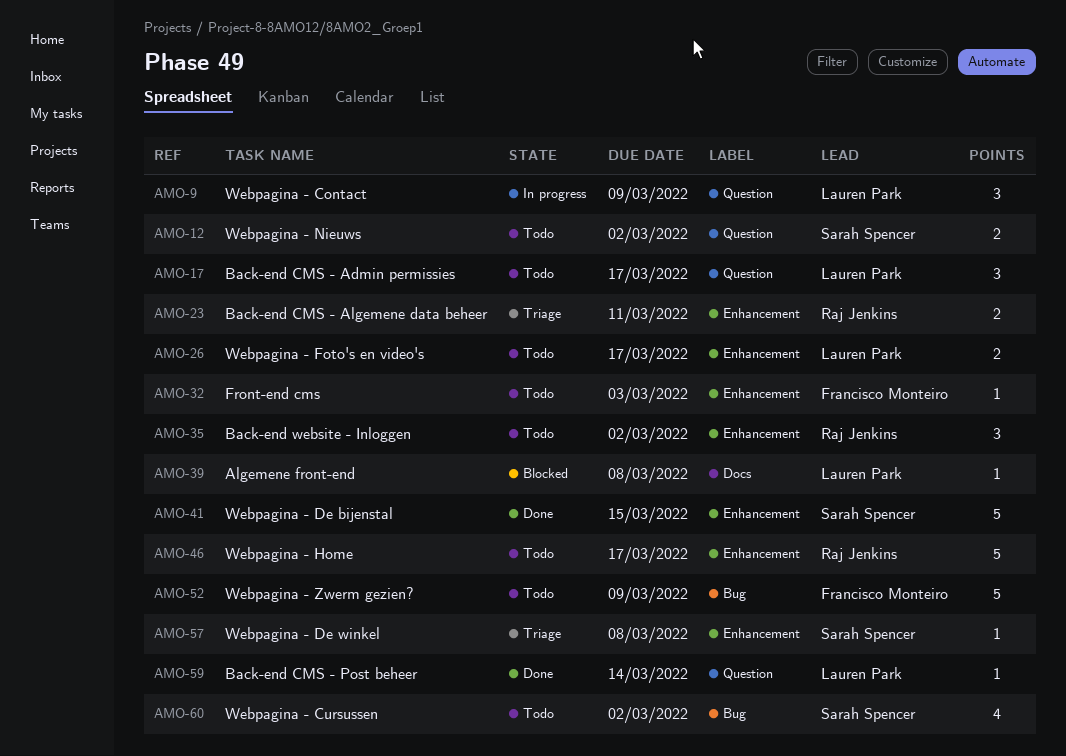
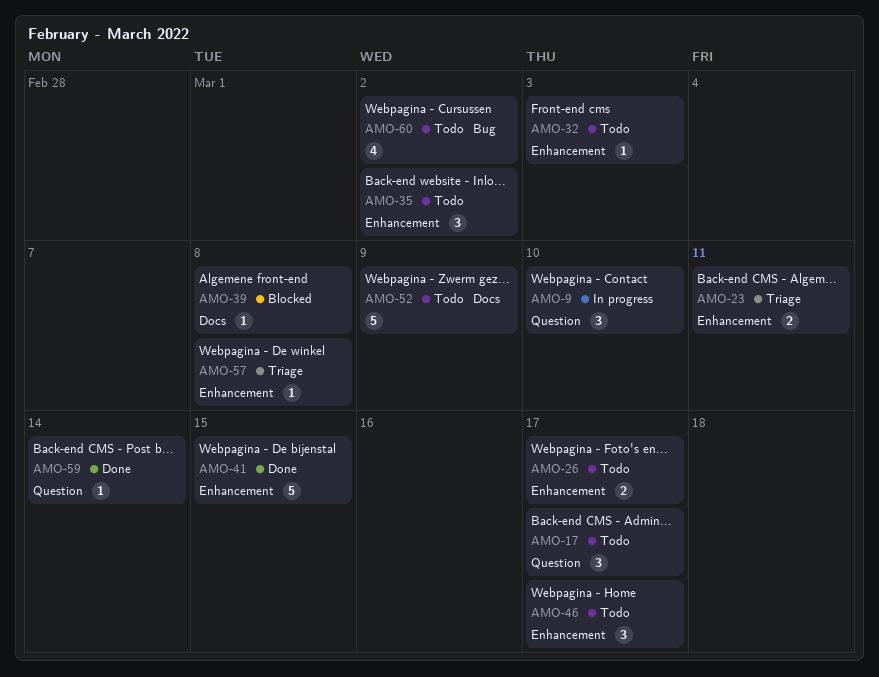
AMO-9, due: Mar 9 -> Mar 10
AMO-12: present -> none
AMO-46, estimate: 5 -> 3
AMO-52, label: Bug -> Docs

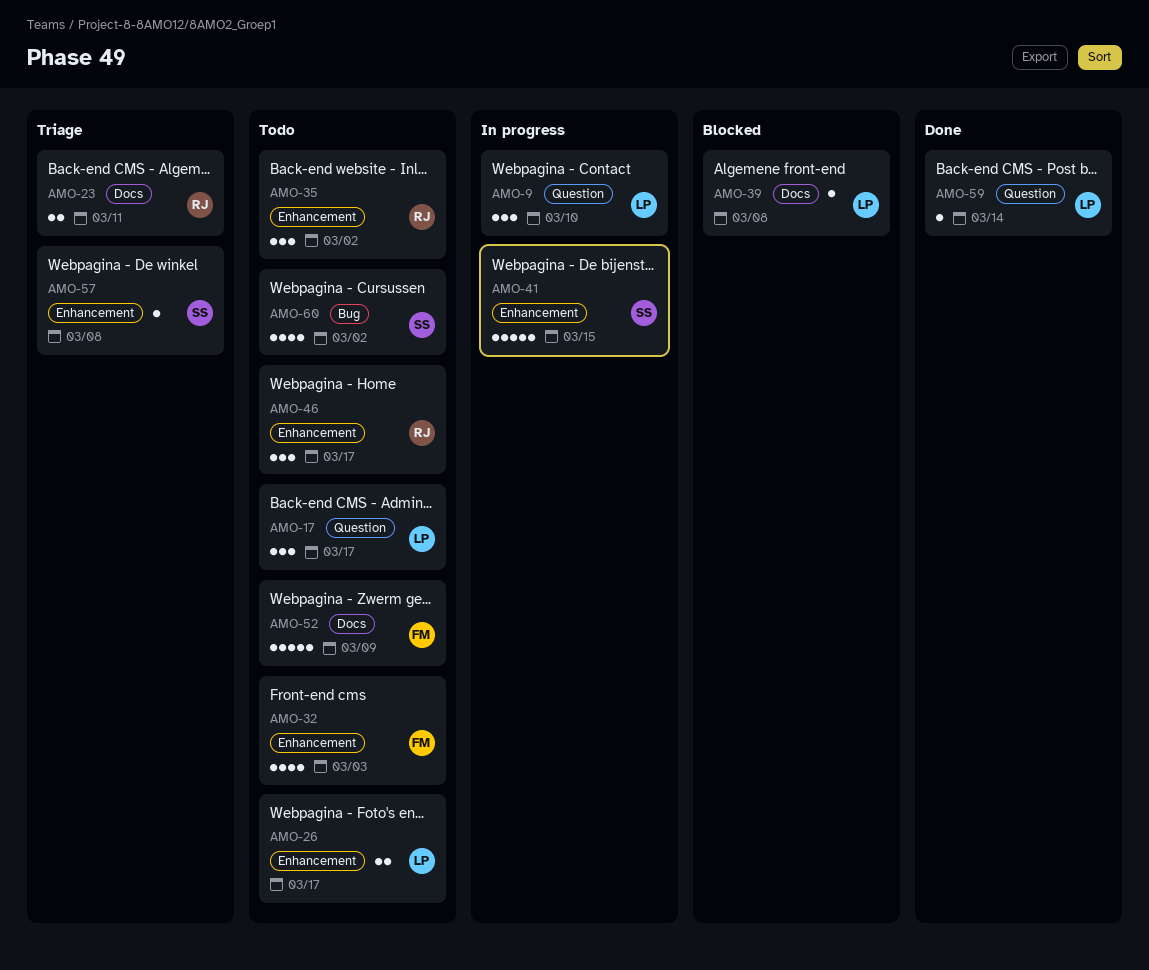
AMO-23, label: Enhancement -> Docs
AMO-32, estimate: 1 -> 4
AMO-41, status: Done -> In progress

